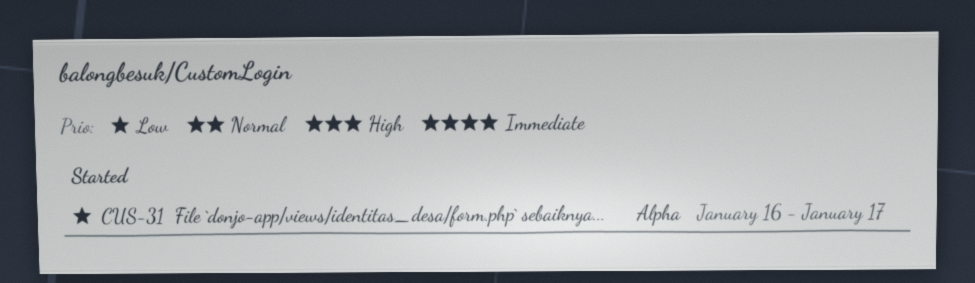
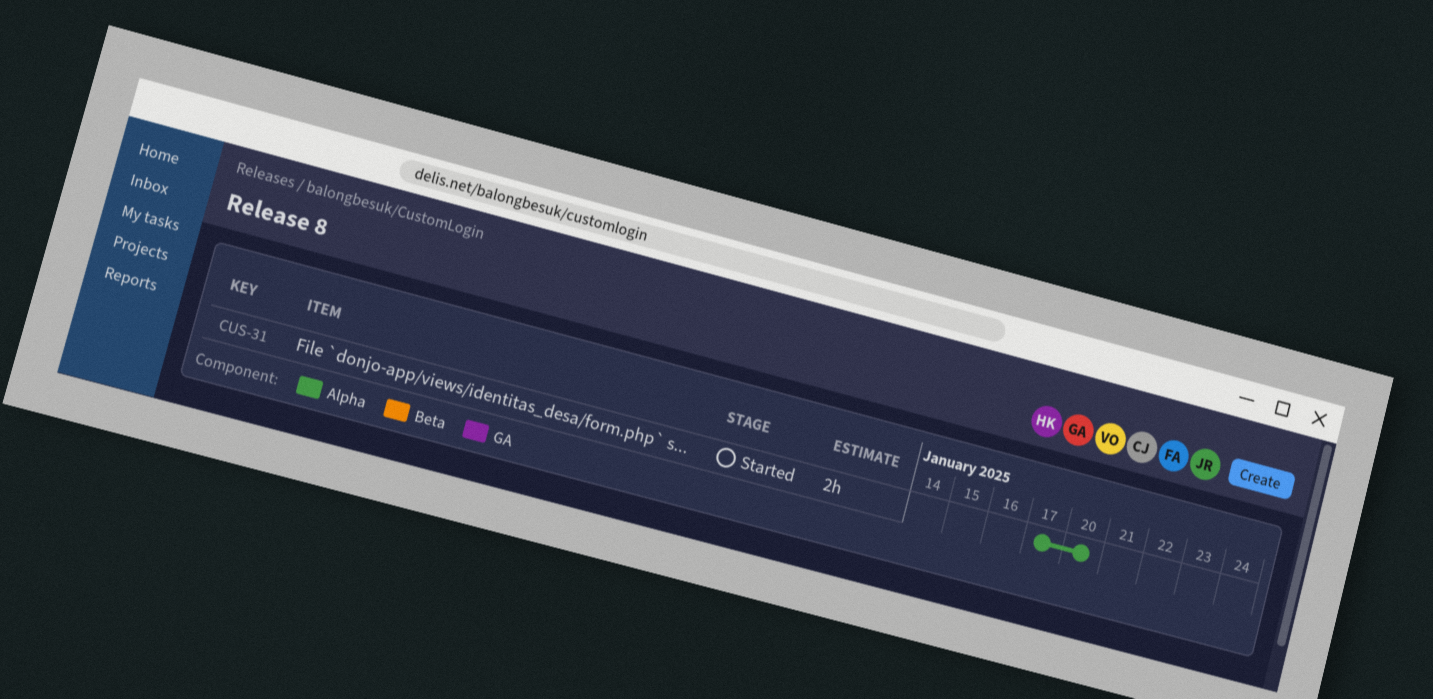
CUS-31, start: Jan 16 -> Jan 17
CUS-31, due: Jan 17 -> Jan 20

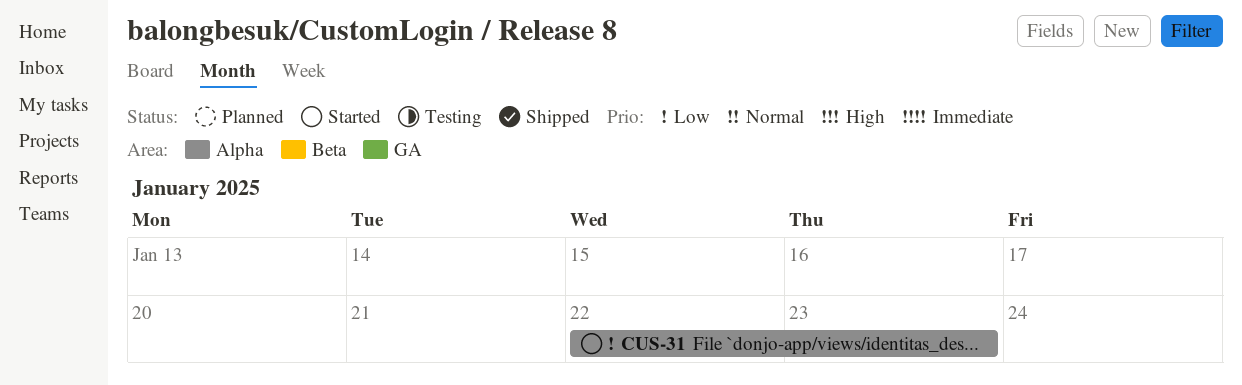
CUS-31, start: Jan 17 -> Jan 22
CUS-31, due: Jan 20 -> Jan 23

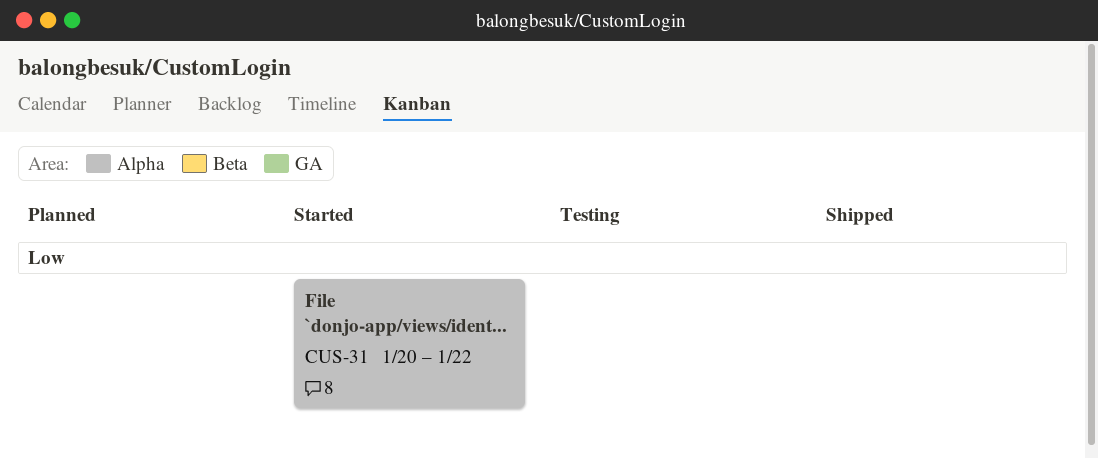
CUS-31, start: Jan 22 -> Jan 20
CUS-31, due: Jan 23 -> Jan 22

